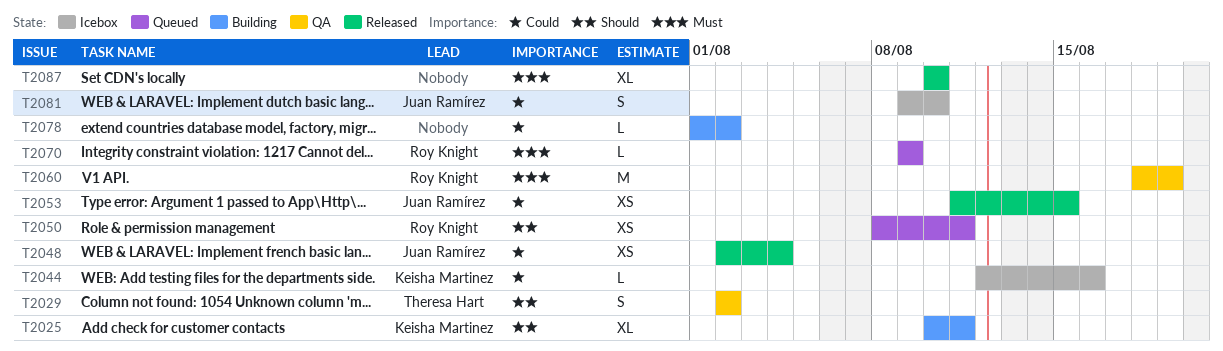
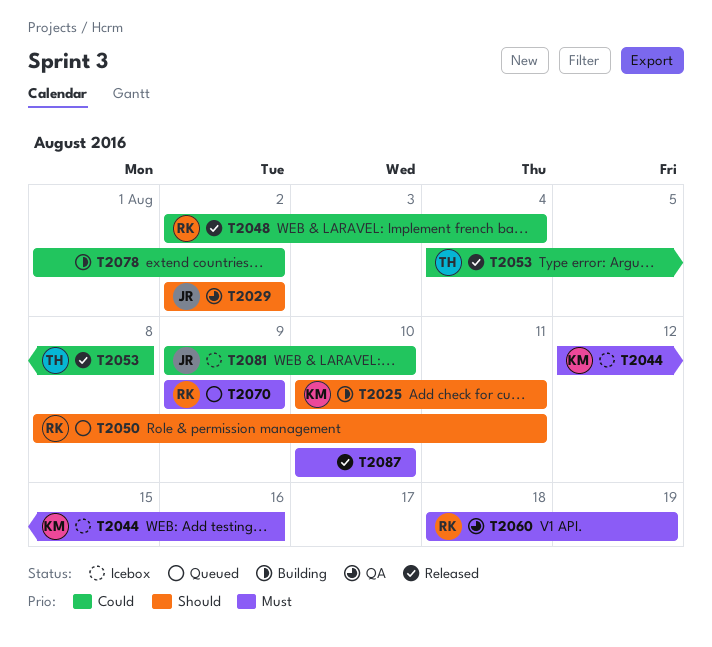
T2029, owner: Theresa Hart -> Juan Ramírez
T2044, priority: Could -> Must
T2048, owner: Juan Ramírez -> Roy Knight
T2053, owner: Juan Ramírez -> Theresa Hart
T2053, start: Aug 11 -> Aug 4
T2053, due: Aug 15 -> Aug 8

